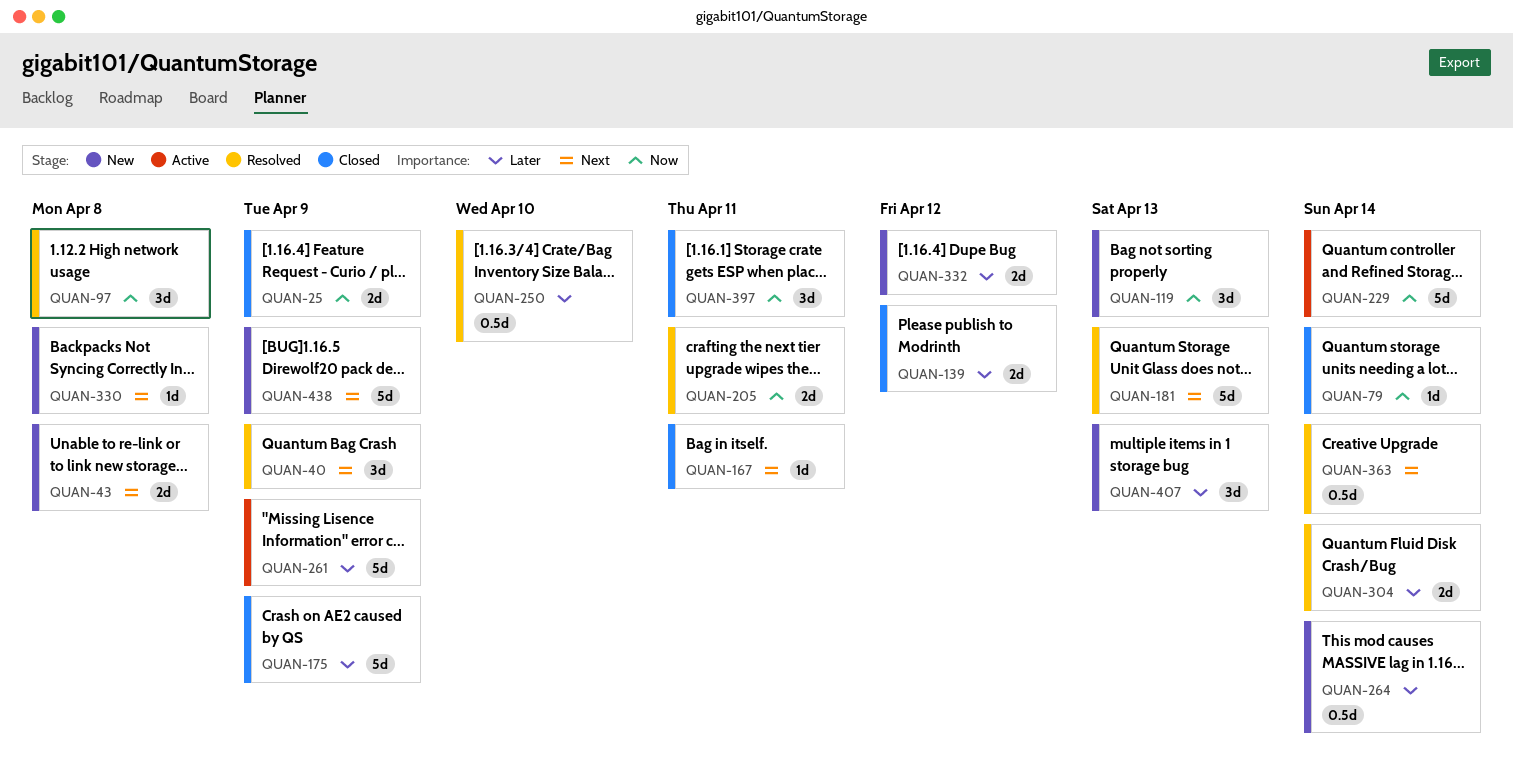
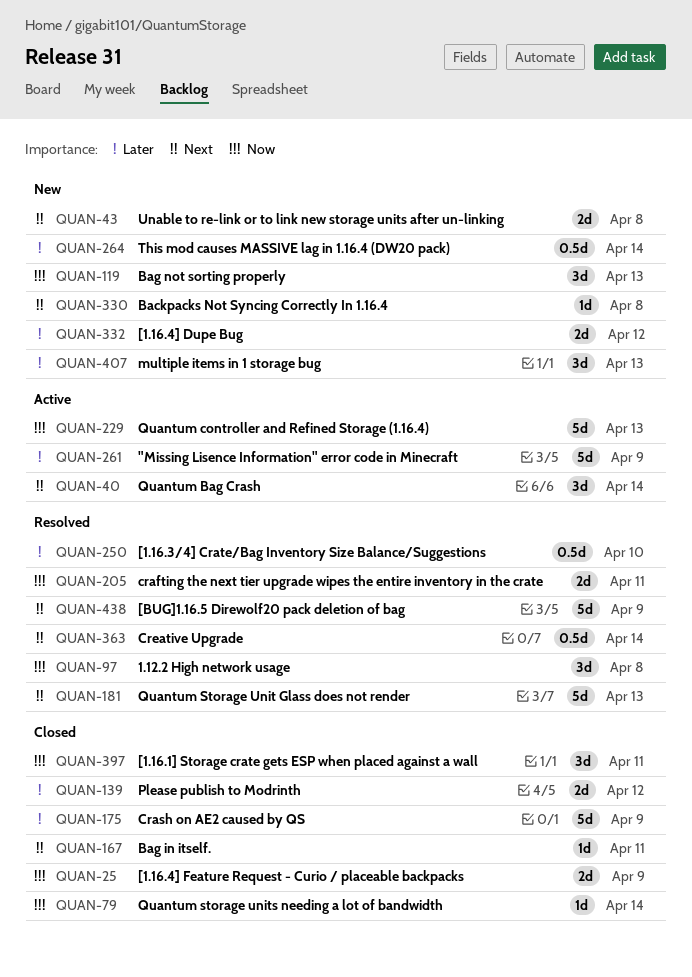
QUAN-40, status: Resolved -> Active
QUAN-40, due: Apr 9 -> Apr 14
QUAN-229, due: Apr 14 -> Apr 13
QUAN-304: present -> none
QUAN-438, status: New -> Resolved

